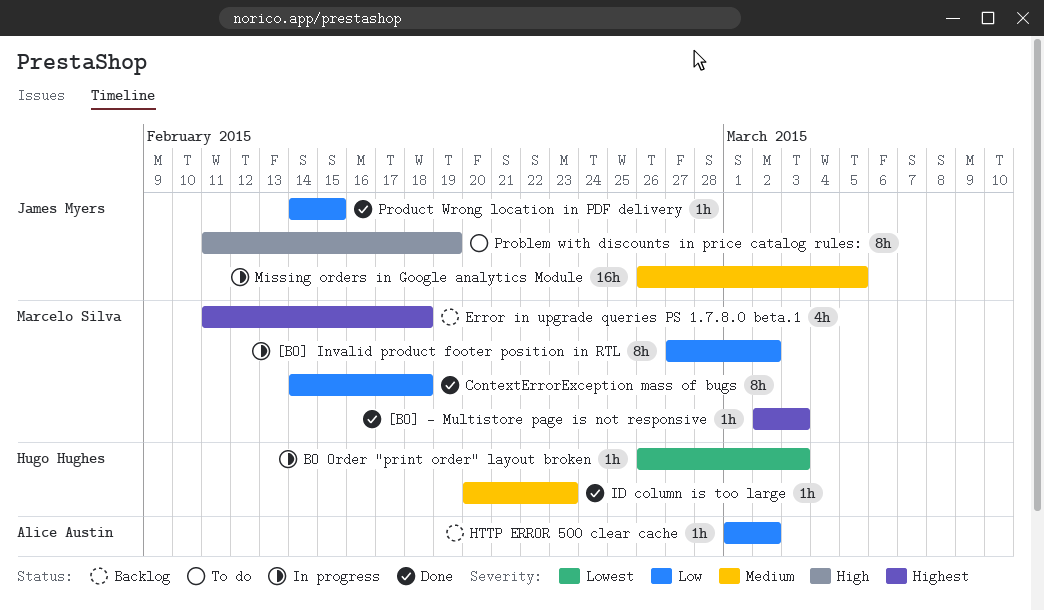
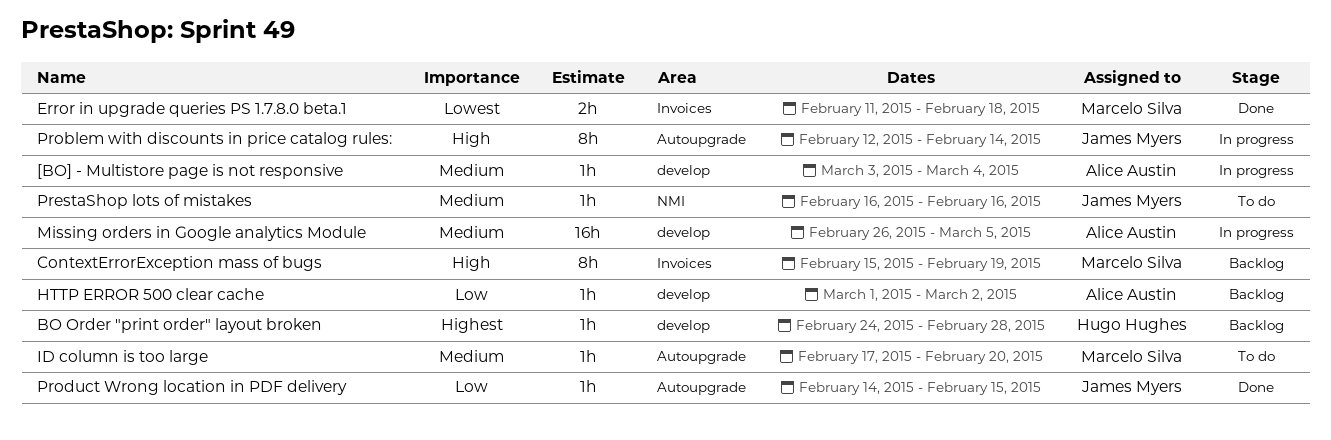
[BO] - Multistore page is not responsive, status: Done -> In progress
[BO] - Multistore page is not responsive, owner: Marcelo Silva -> Alice Austin
[BO] - Multistore page is not responsive, priority: Highest -> Medium
[BO] - Multistore page is not responsive, start: Mar 2 -> Mar 3
[BO] - Multistore page is not responsive, due: Mar 3 -> Mar 4
[BO] Invalid product footer position in RTL: present -> none
BO Order "print order" layout broken, status: In progress -> Backlog
BO Order "print order" layout broken, priority: Lowest -> Highest
BO Order "print order" layout broken, start: Feb 26 -> Feb 24
BO Order "print order" layout broken, due: Mar 3 -> Feb 28
ContextErrorException mass of bugs, status: Done -> Backlog
ContextErrorException mass of bugs, priority: Low -> High
ContextErrorException mass of bugs, start: Feb 14 -> Feb 15
ContextErrorException mass of bugs, due: Feb 18 -> Feb 19
Error in upgrade queries PS 1.7.8.0 beta.1, status: Backlog -> Done
Error in upgrade queries PS 1.7.8.0 beta.1, priority: Highest -> Lowest
Error in upgrade queries PS 1.7.8.0 beta.1, estimate: 4h -> 2h
ID column is too large, status: Done -> To do
ID column is too large, owner: Hugo Hughes -> Marcelo Silva
ID column is too large, start: Feb 20 -> Feb 17
ID column is too large, due: Feb 23 -> Feb 20
Missing orders in Google analytics Module, owner: James Myers -> Alice Austin
PrestaShop lots of mistakes: none -> present
Problem with discounts in price catalog rules:, status: To do -> In progress
Problem with discounts in price catalog rules:, start: Feb 11 -> Feb 12
Problem with discounts in price catalog rules:, due: Feb 19 -> Feb 14

